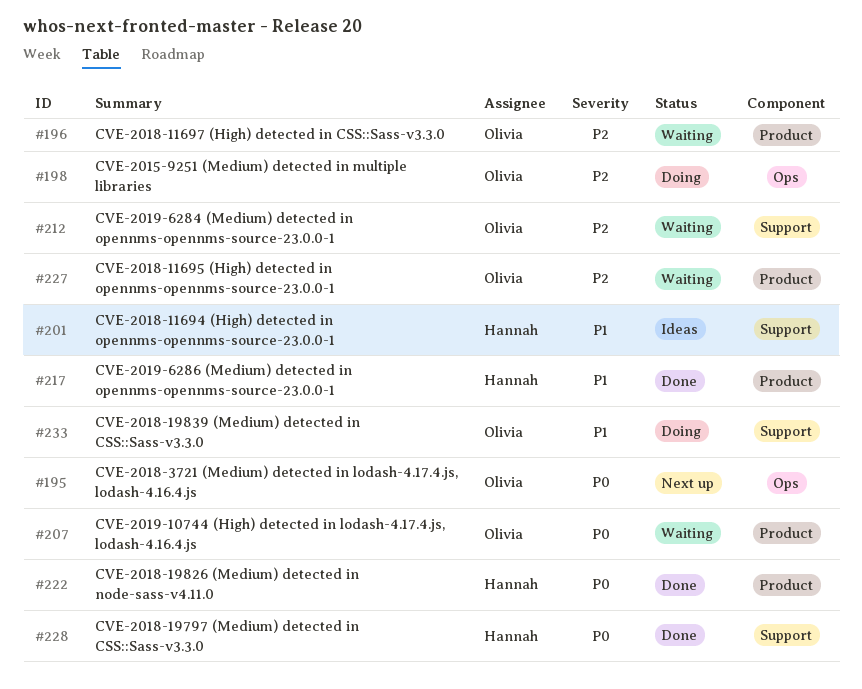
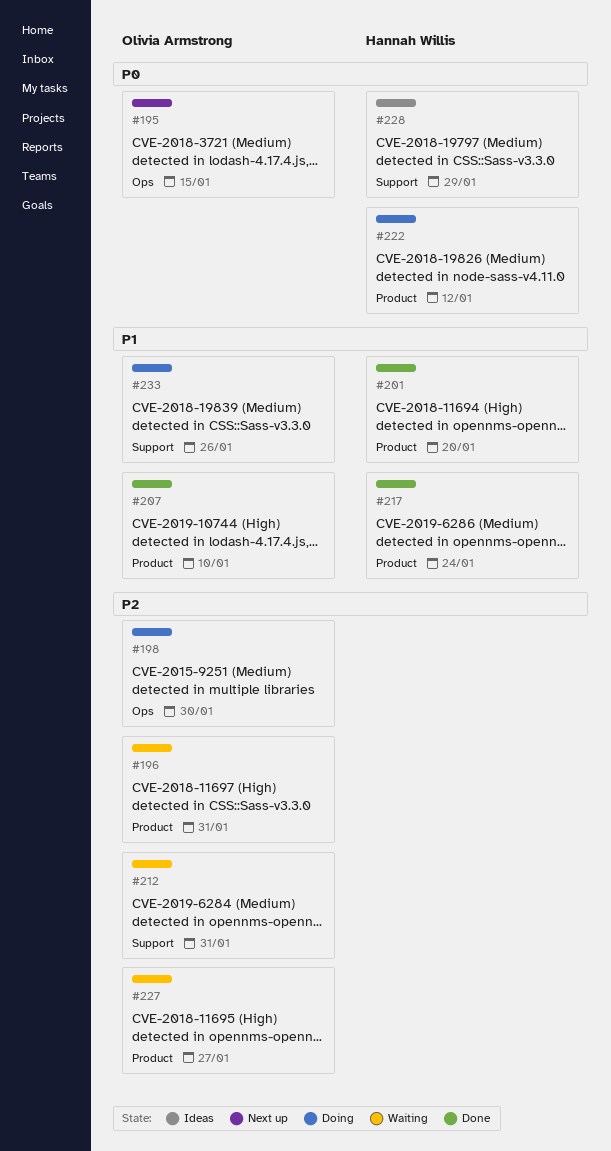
#201, status: Ideas -> Done
#201, label: Support -> Product
#207, status: Waiting -> Done
#207, priority: P0 -> P1
#222, status: Done -> Doing
#228, status: Done -> Ideas

